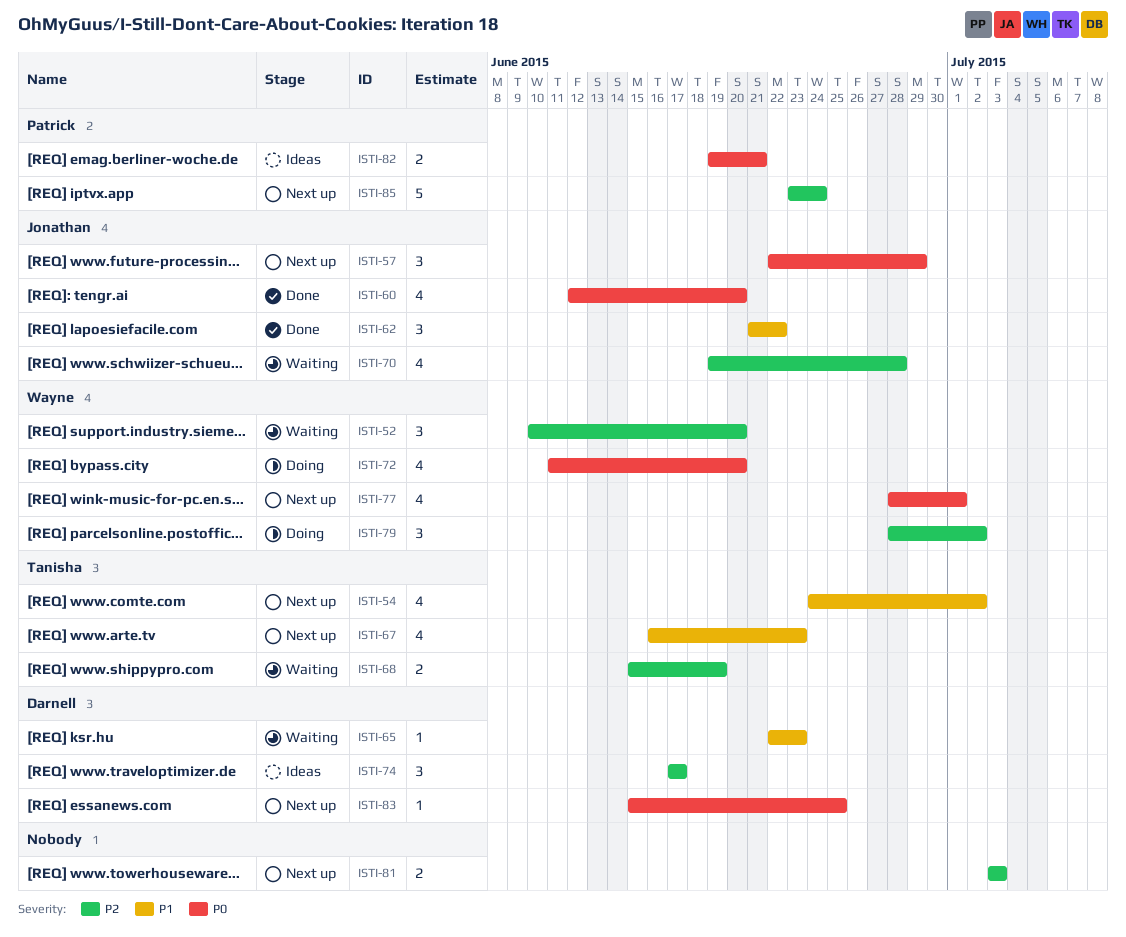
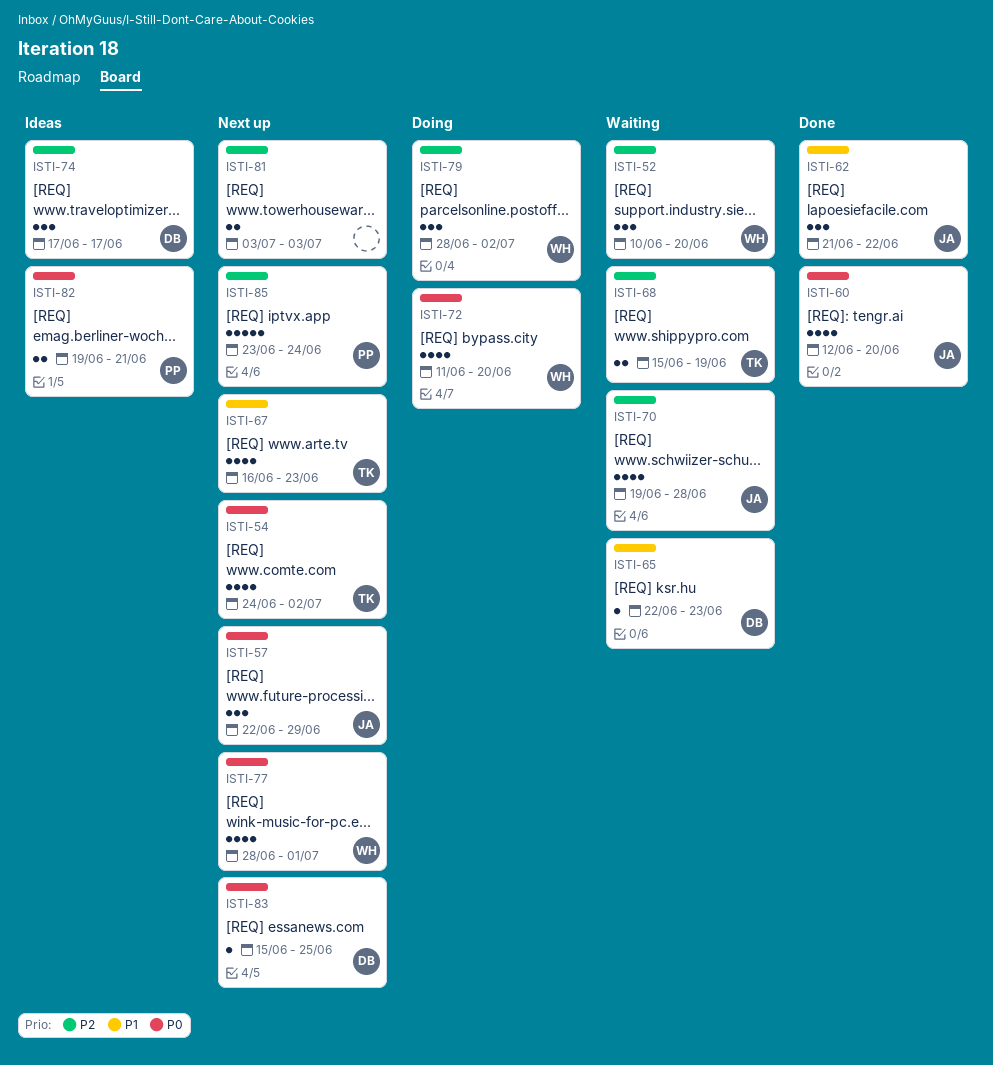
ISTI-54, priority: P1 -> P0

